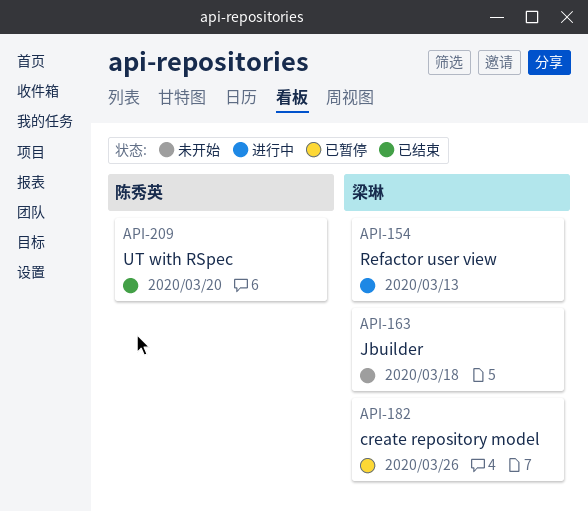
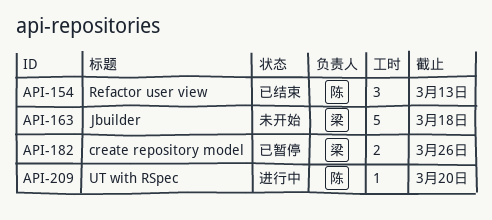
API-154, status: 进行中 -> 已结束
API-154, owner: 梁琳 -> 陈秀英
API-209, status: 已结束 -> 进行中

